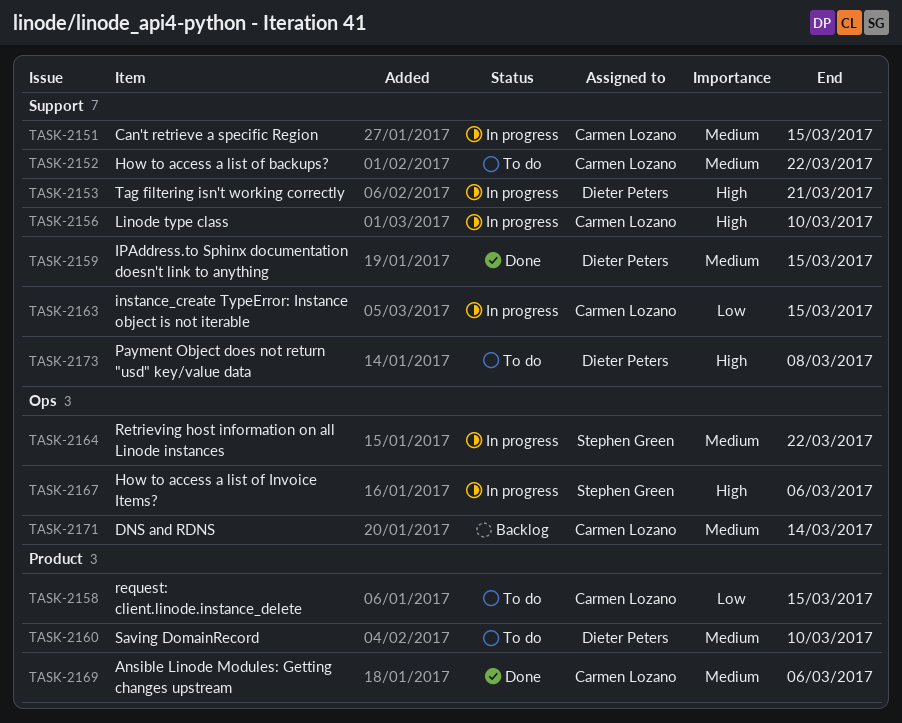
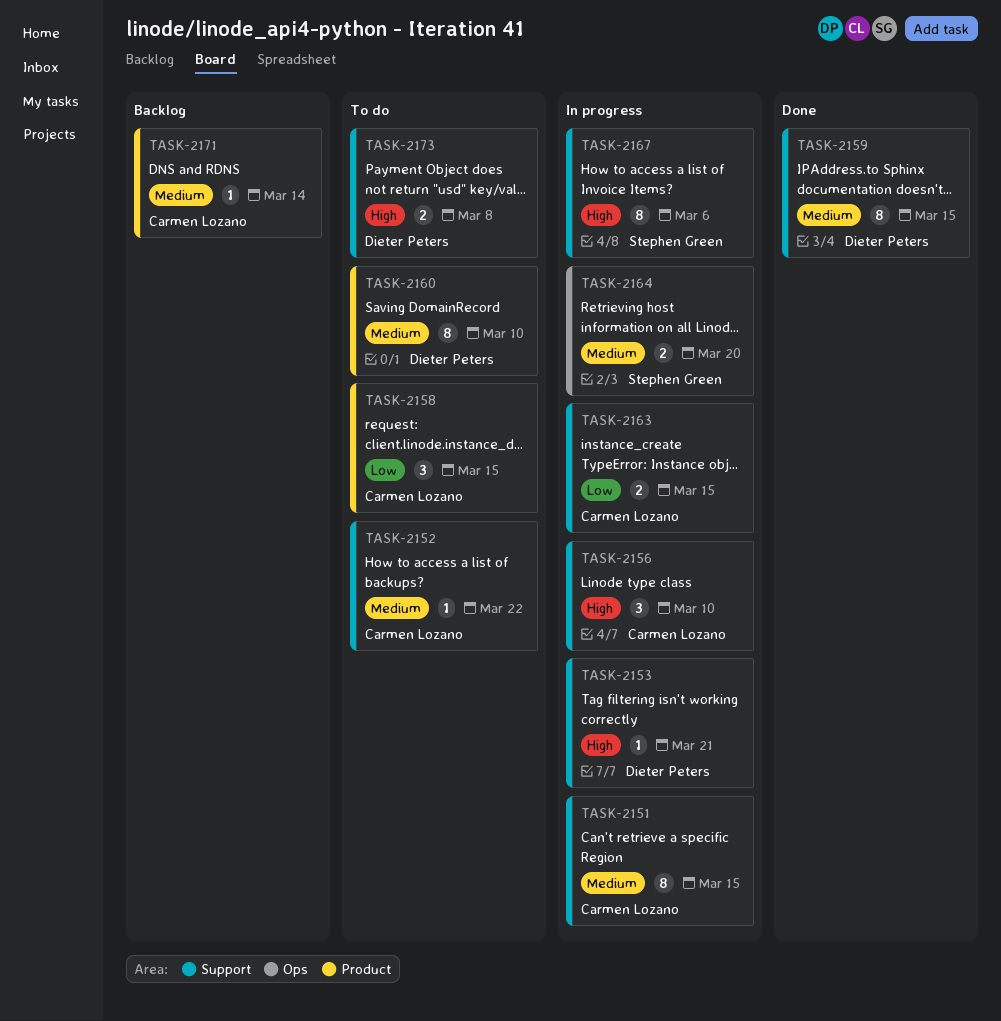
TASK-2164, due: Mar 22 -> Mar 20
TASK-2167, label: Ops -> Support
TASK-2169: present -> none
TASK-2171, label: Ops -> Product

